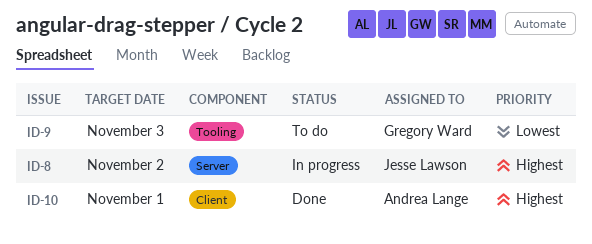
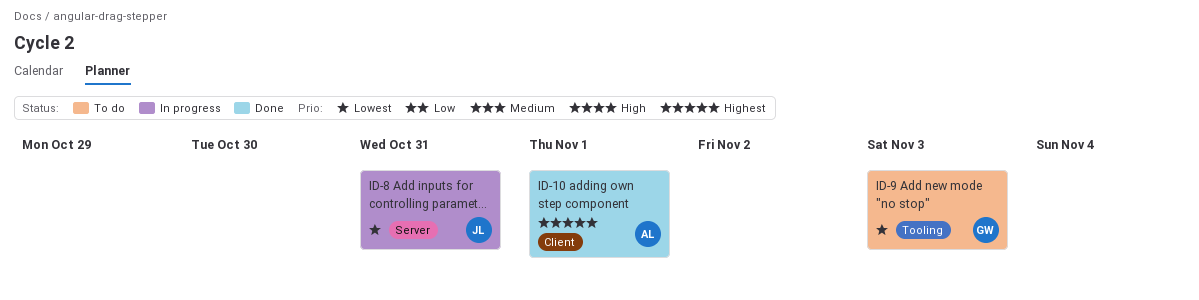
ID-8, priority: Highest -> Lowest
ID-8, due: Nov 2 -> Oct 31

